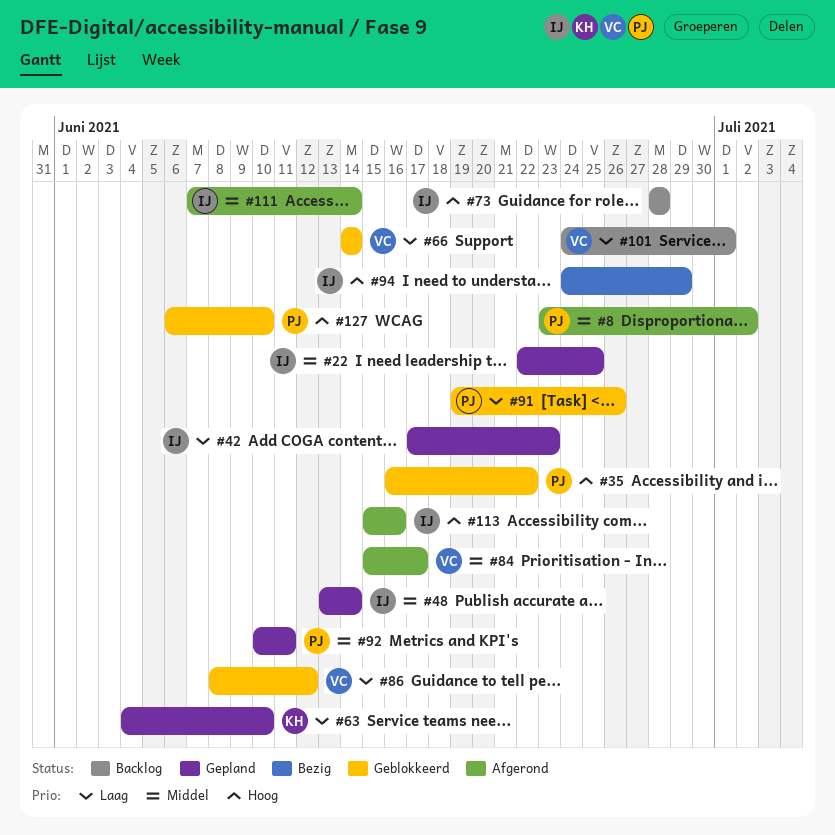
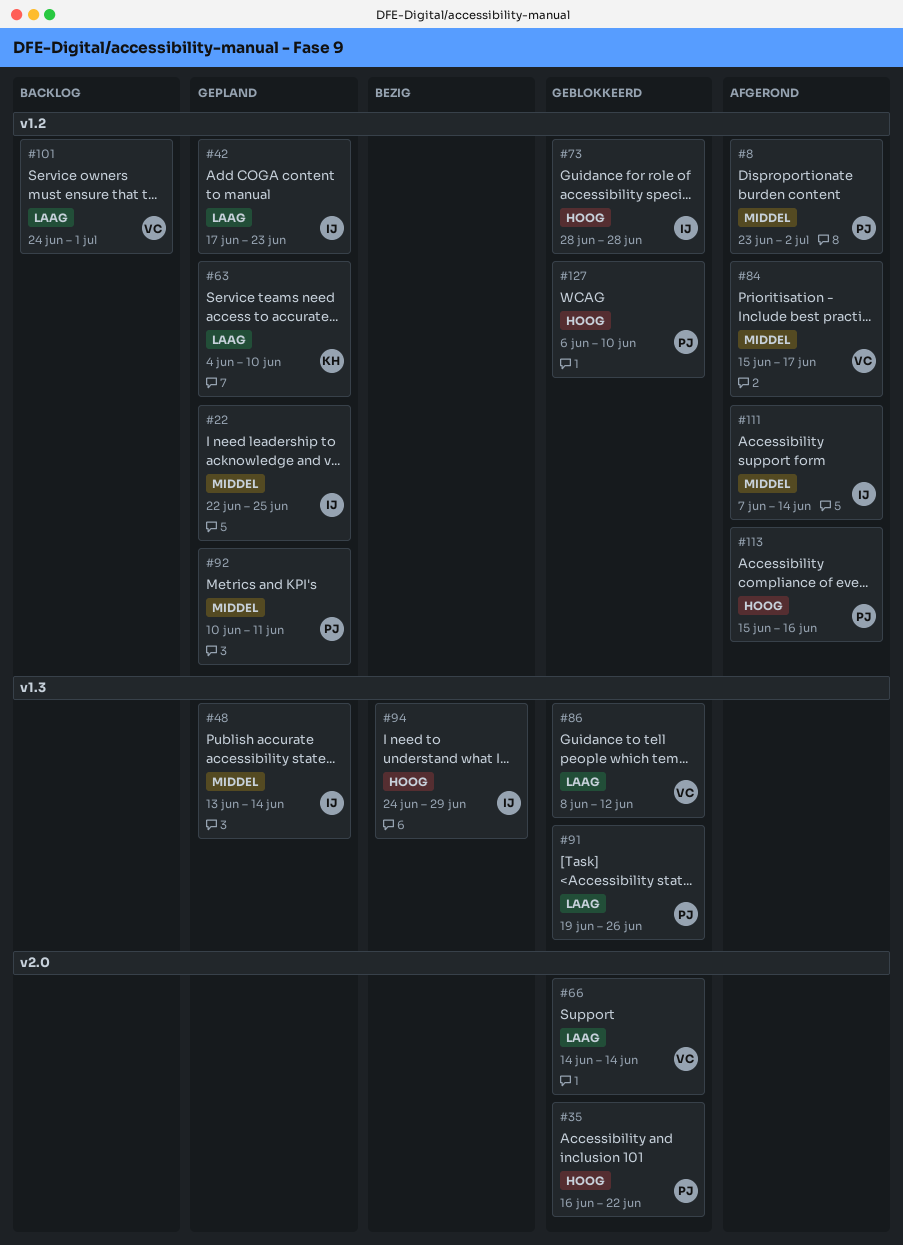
#73, status: Backlog -> Geblokkeerd
#113, owner: IJ -> PJ

